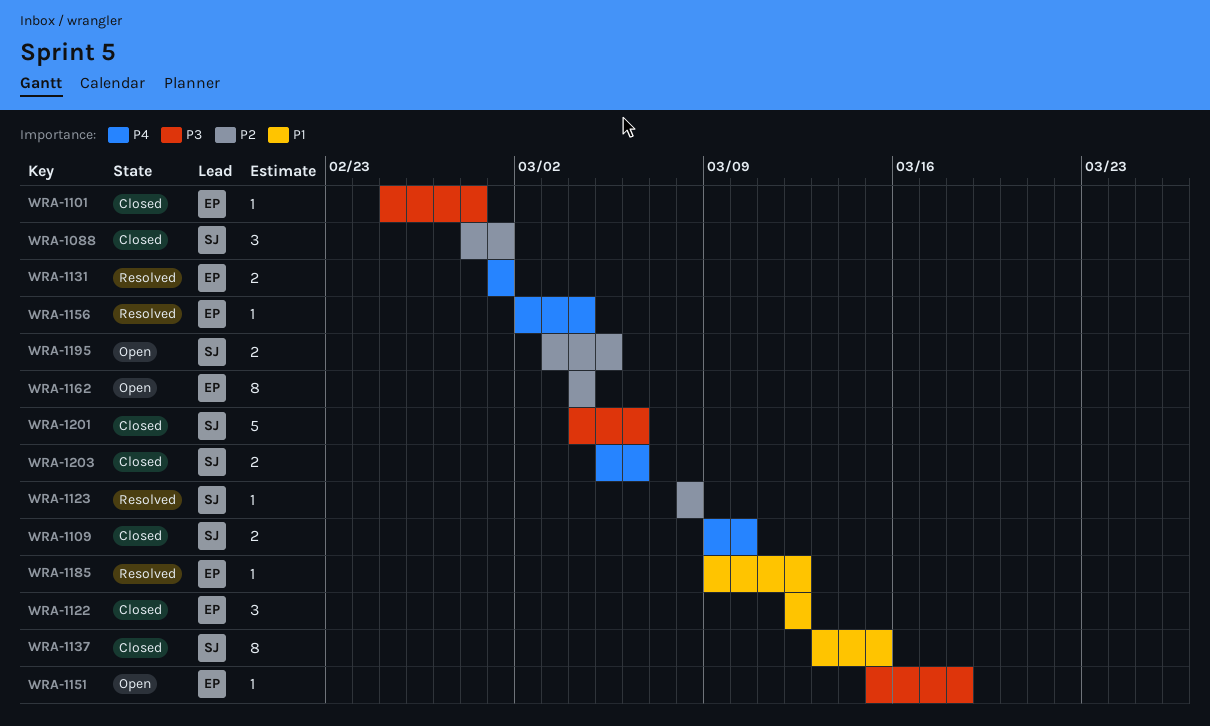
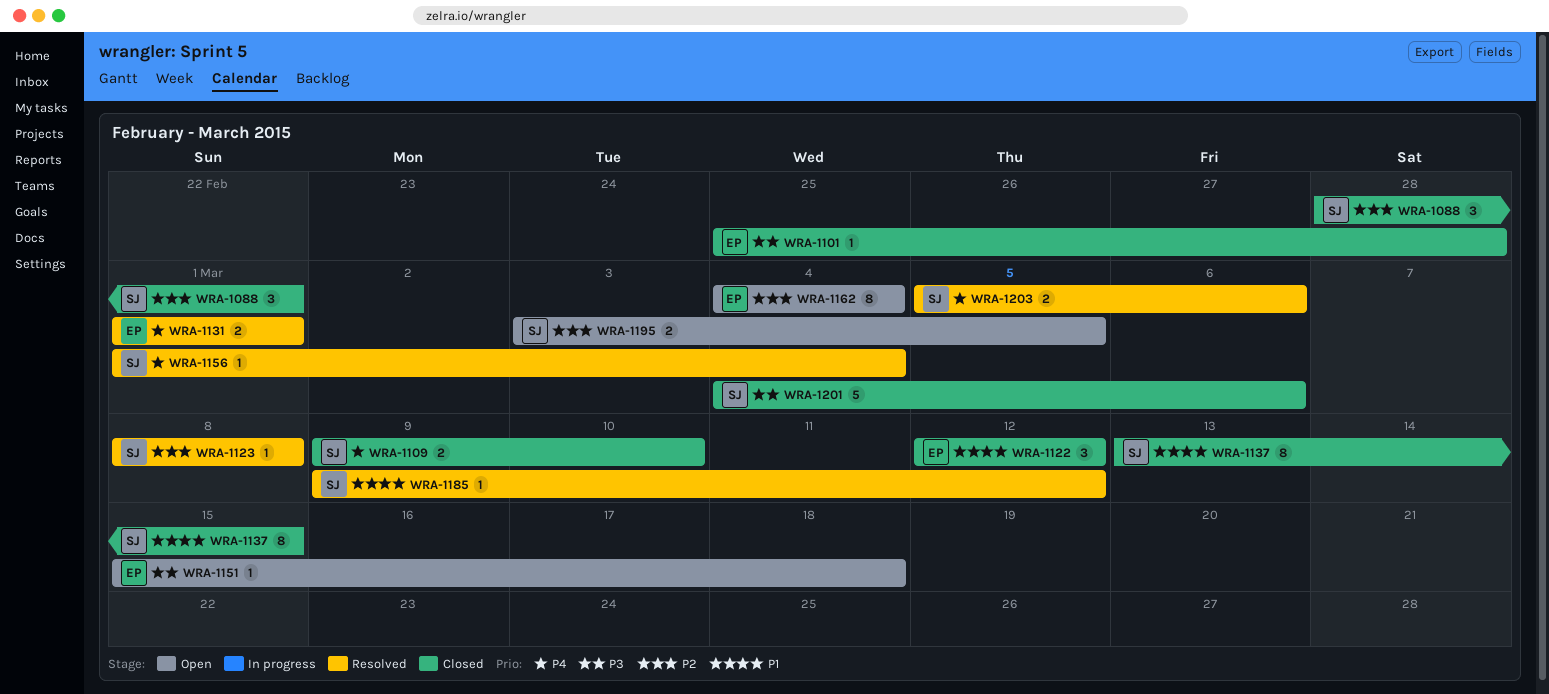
WRA-1156, owner: EP -> SJ
WRA-1156, start: Mar 2 -> Mar 1
WRA-1185, owner: EP -> SJ
WRA-1203, status: Closed -> Resolved

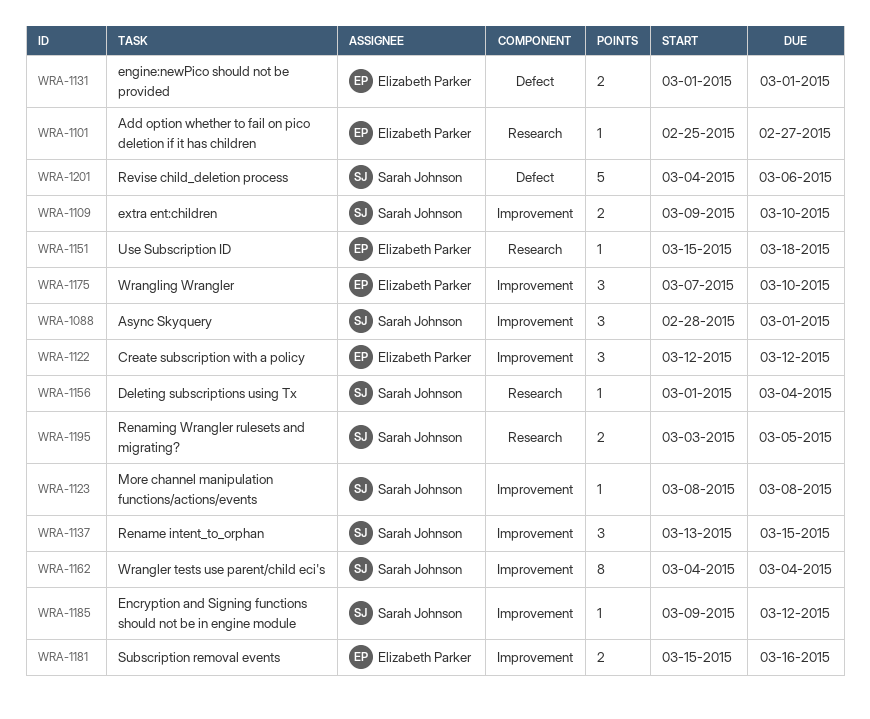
WRA-1101, due: Feb 28 -> Feb 27
WRA-1137, estimate: 8 -> 3
WRA-1162, owner: Elizabeth Parker -> Sarah Johnson
WRA-1175: none -> present
WRA-1181: none -> present
WRA-1203: present -> none

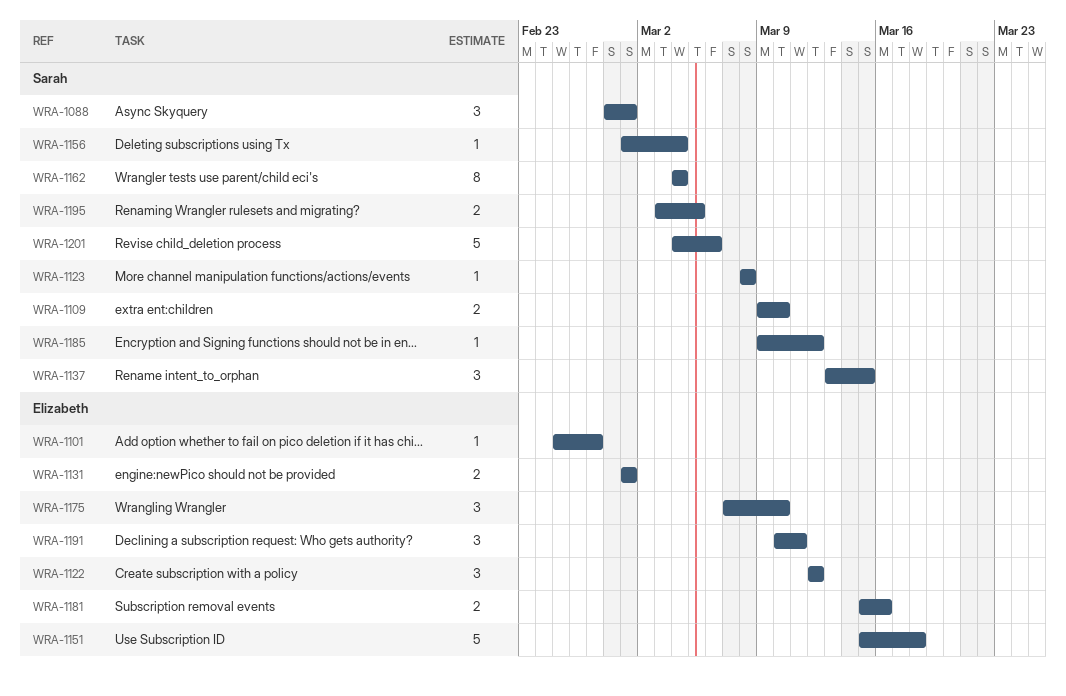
WRA-1151, estimate: 1 -> 5
WRA-1191: none -> present

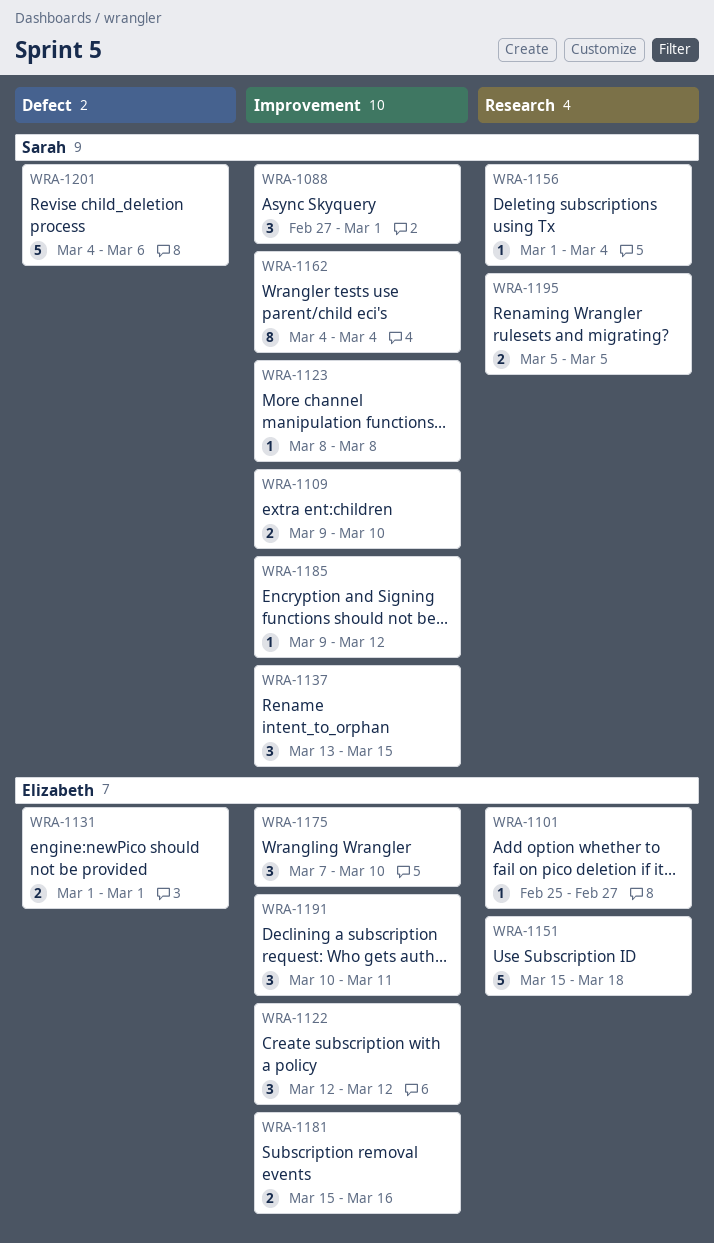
WRA-1088, start: Feb 28 -> Feb 27
WRA-1195, start: Mar 3 -> Mar 5

